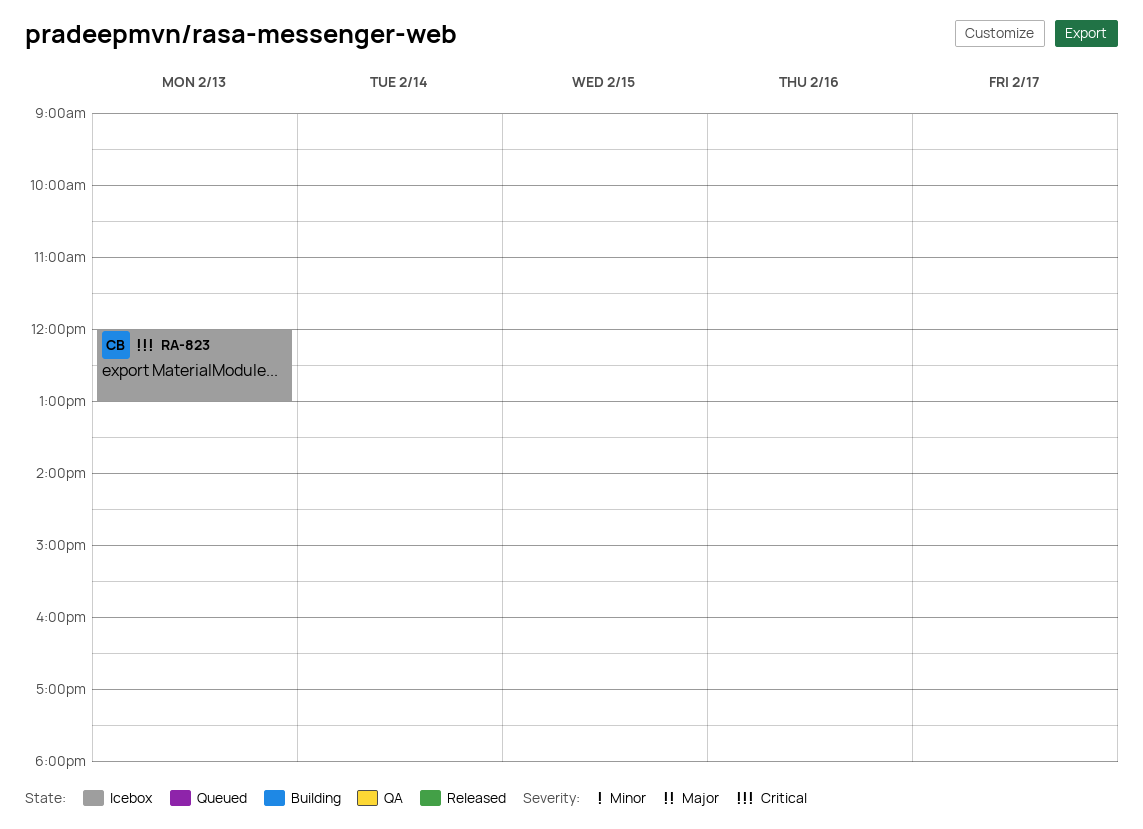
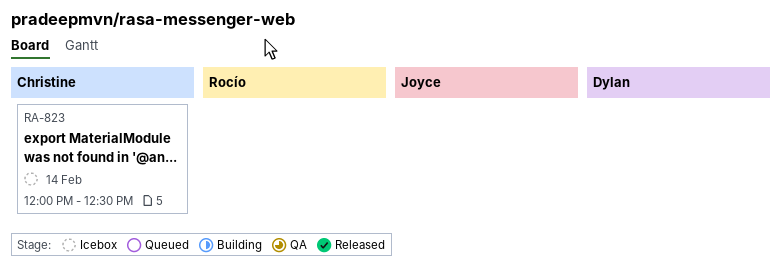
RA-823, day: Feb 13 -> Feb 14
RA-823, ends: 13:00 -> 12:30

